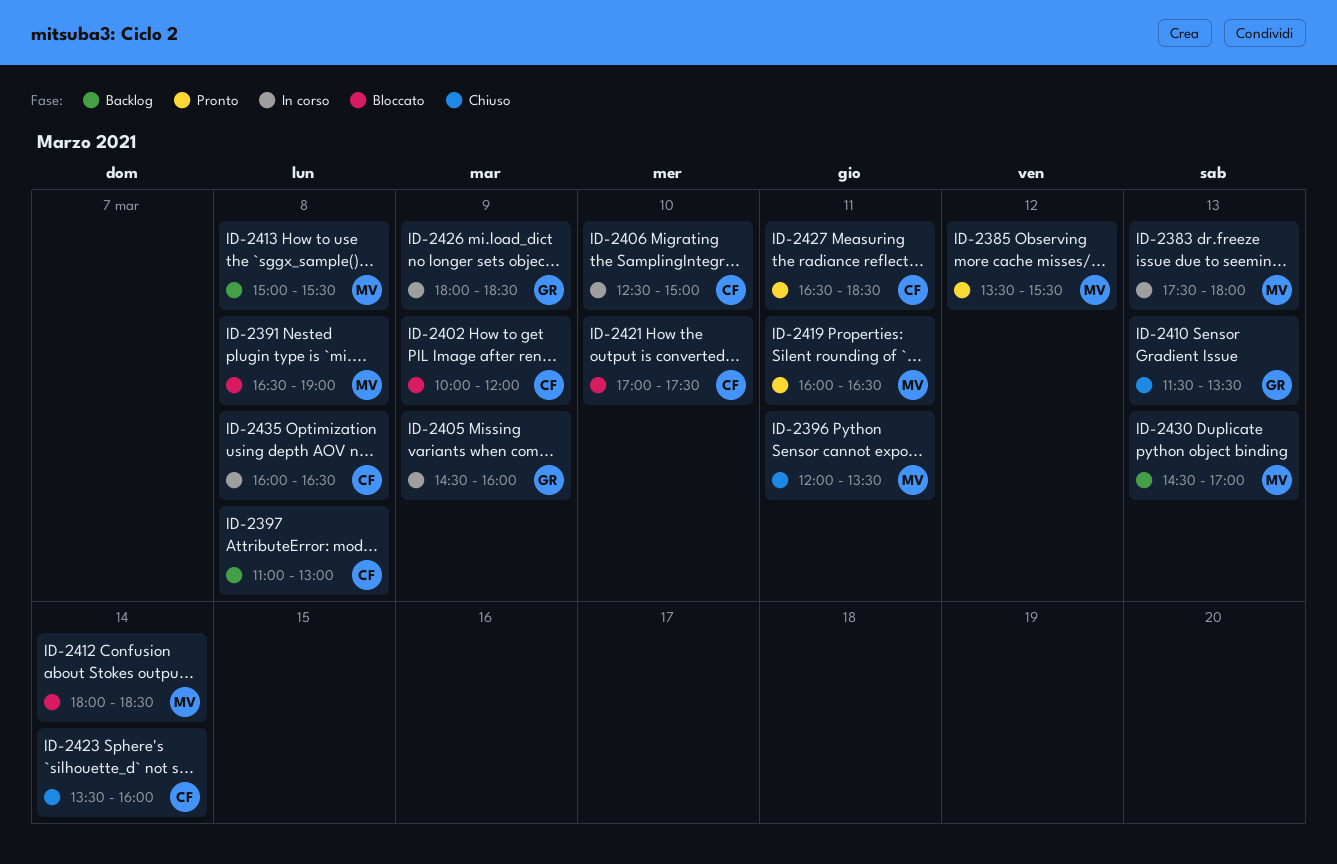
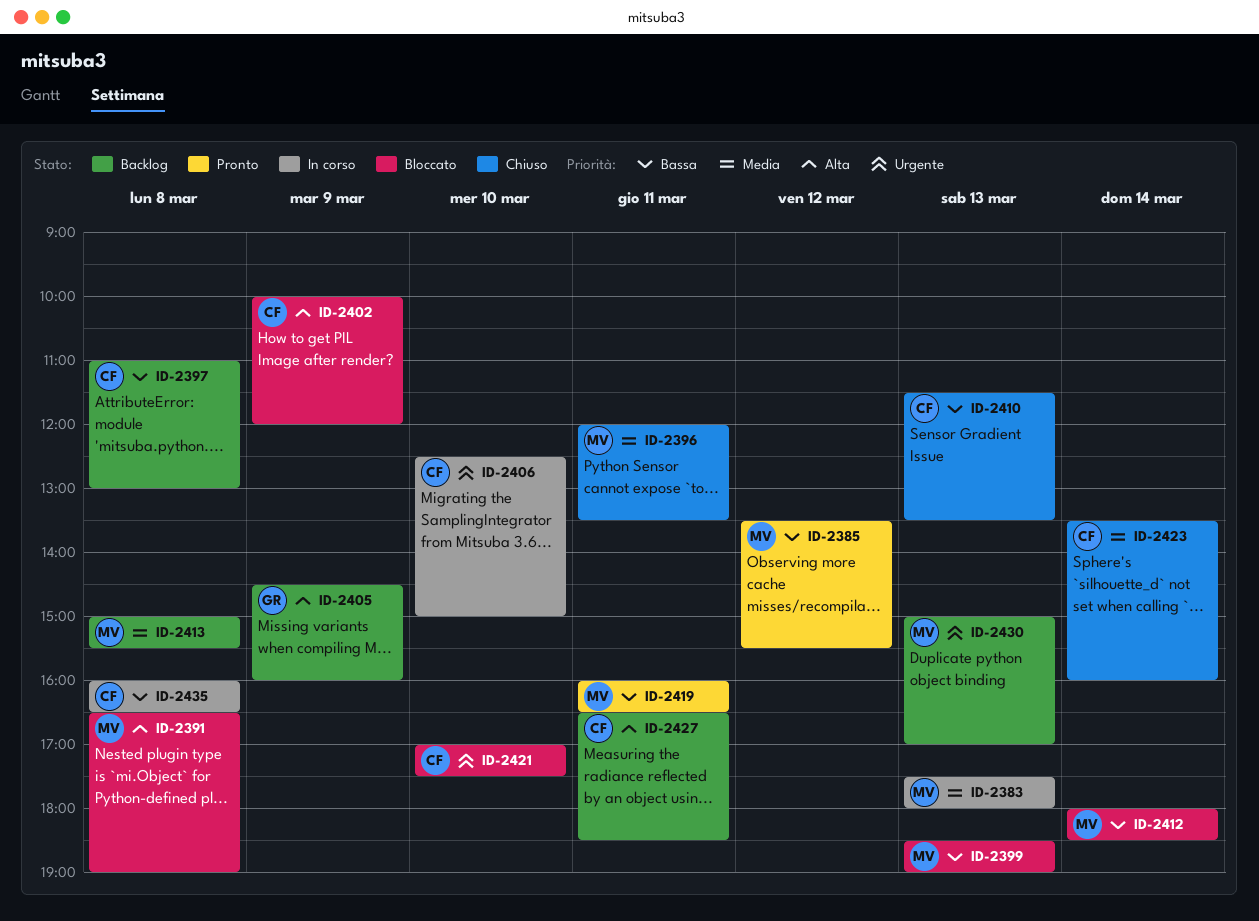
ID-2399: none -> present
ID-2405, status: In corso -> Backlog
ID-2410, owner: GR -> CF
ID-2426: present -> none
ID-2427, status: Pronto -> Backlog
ID-2430, begins: 14:30 -> 15:00

